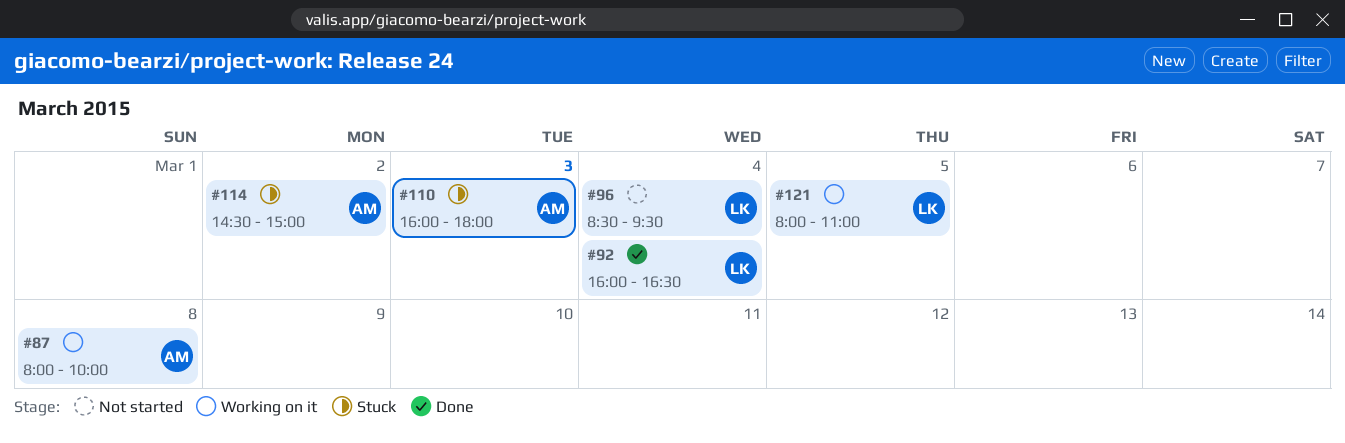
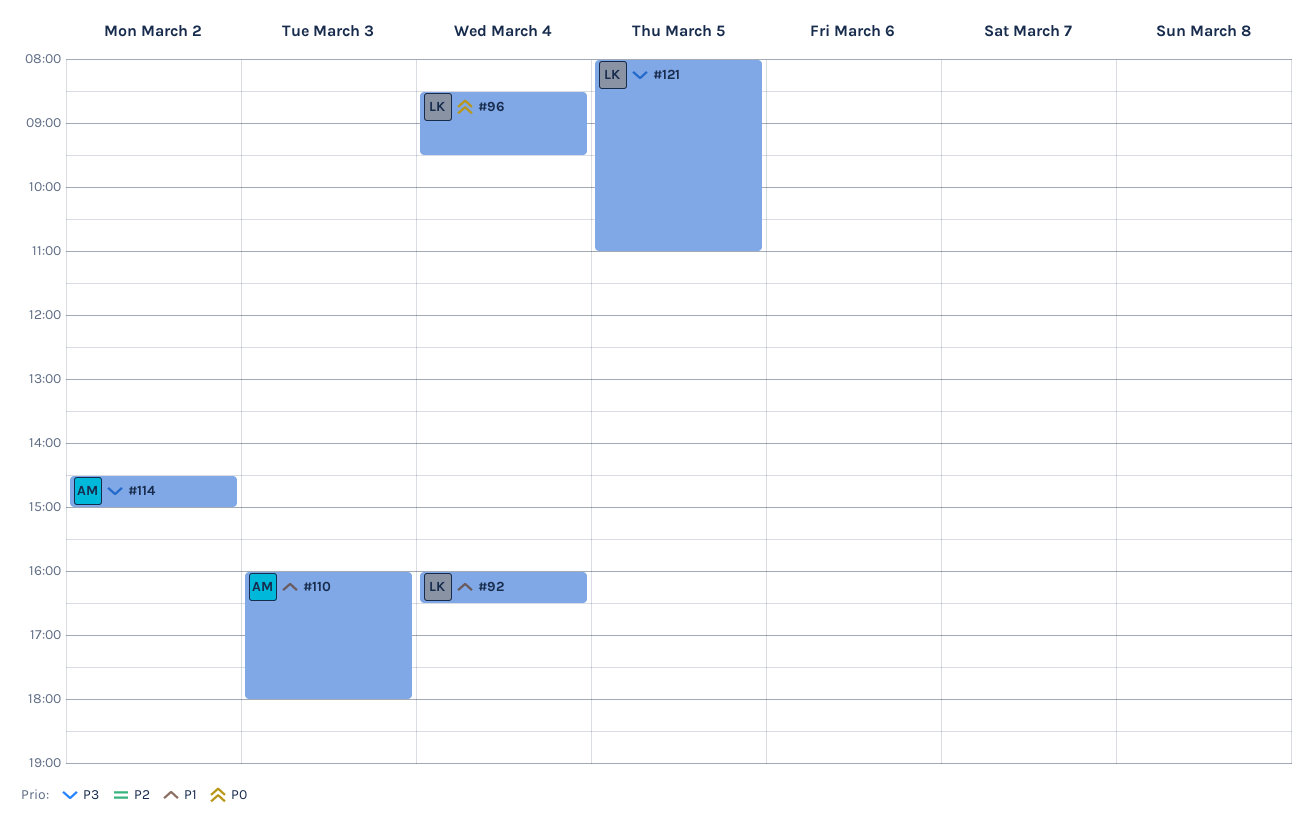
#87: present -> none

